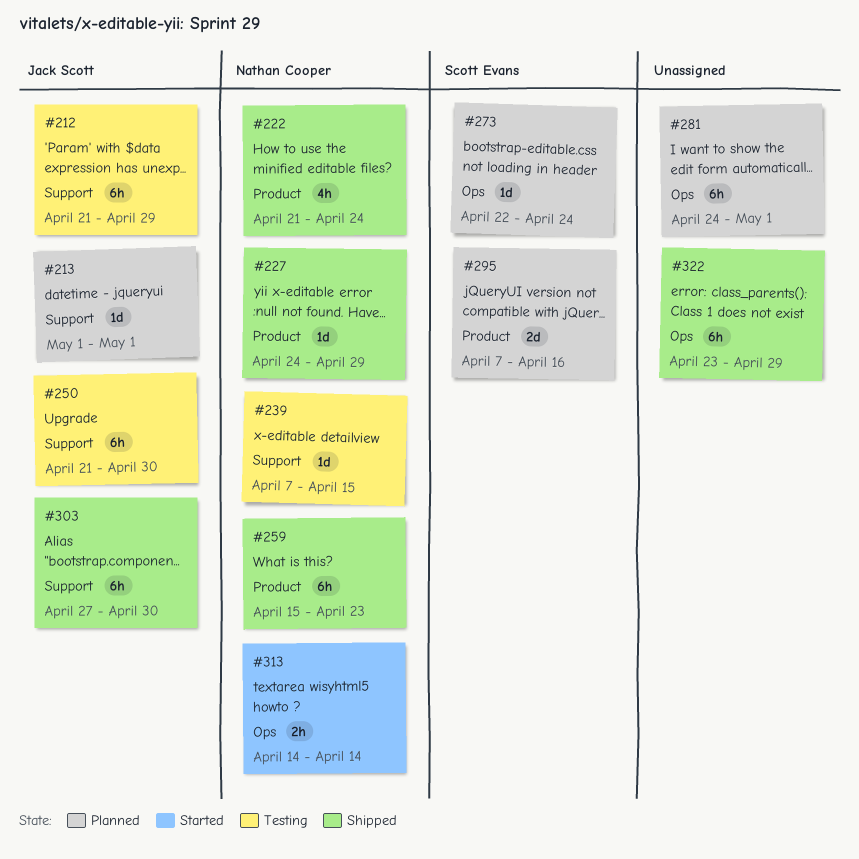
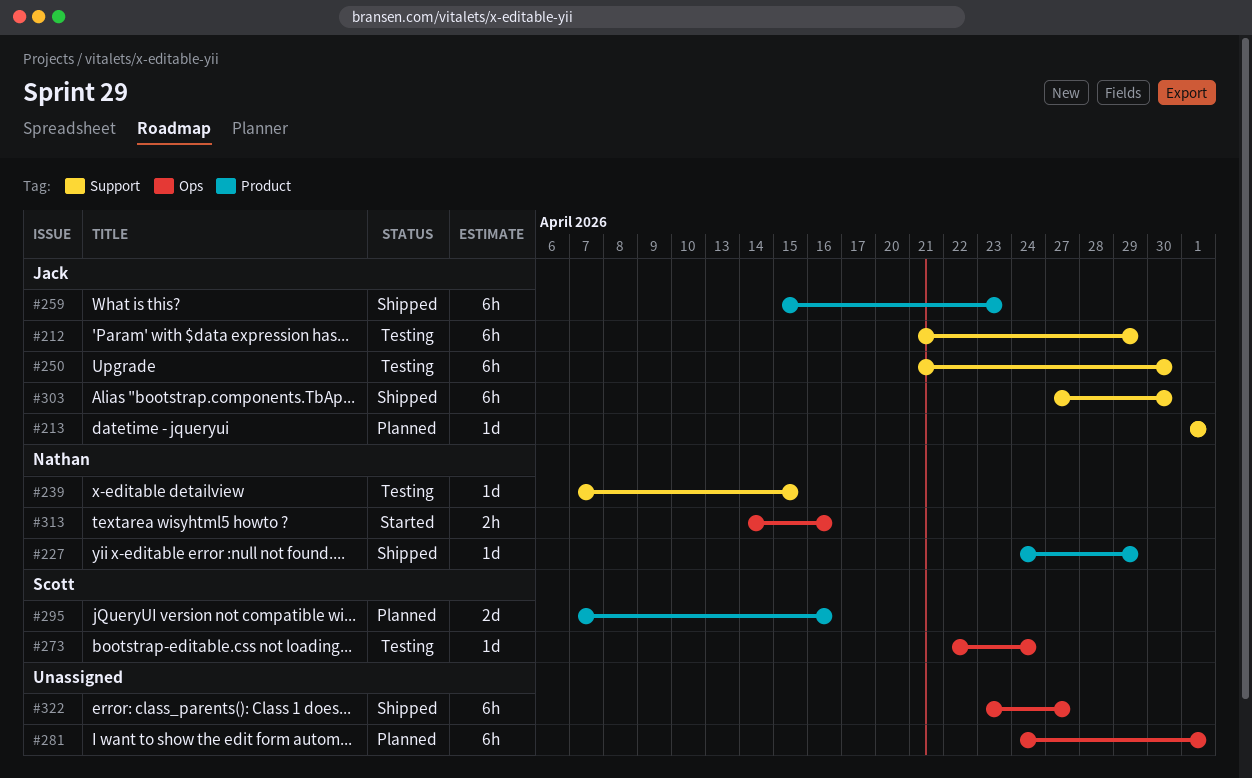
#222: present -> none
#259, owner: Nathan Cooper -> Jack Scott
#273, status: Planned -> Testing
#313, due: Apr 14 -> Apr 16
#322, due: Apr 29 -> Apr 27

